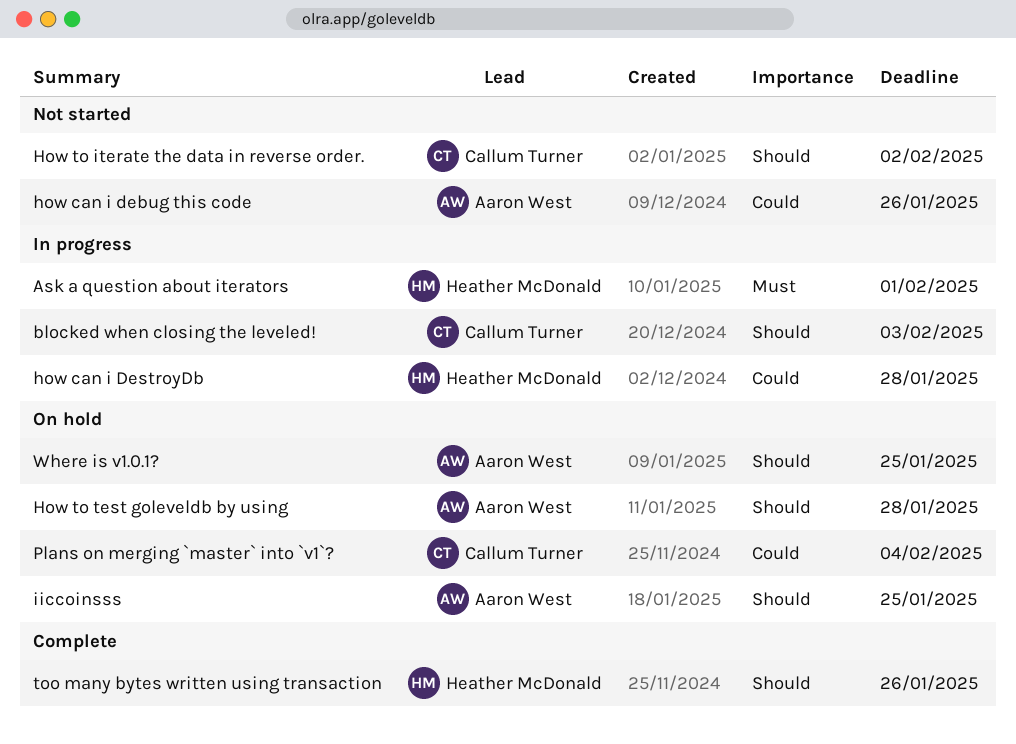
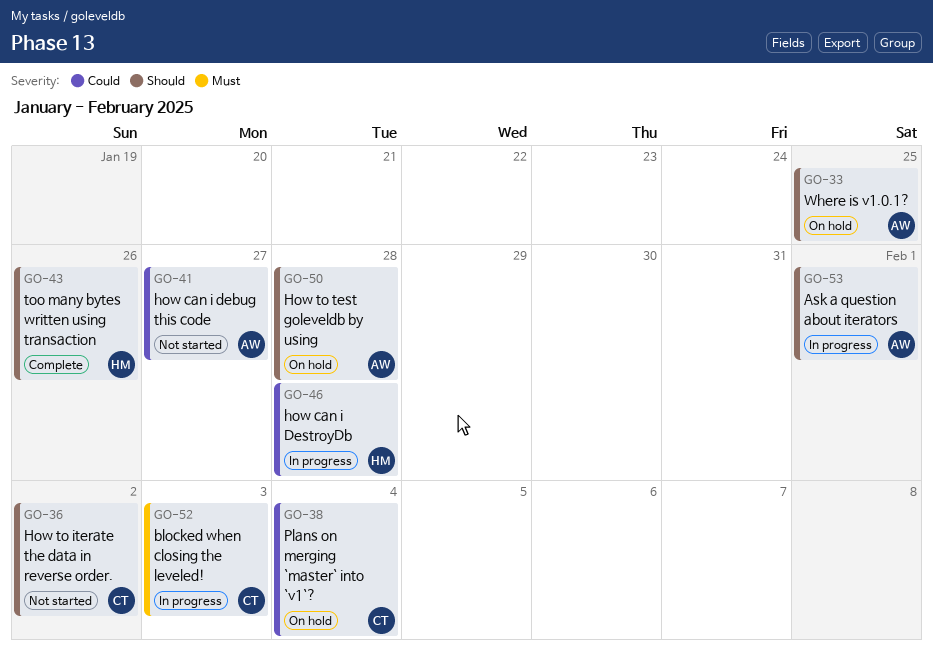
Ask a question about iterators, owner: Heather McDonald -> Aaron West
Ask a question about iterators, priority: Must -> Should
blocked when closing the leveled!, priority: Should -> Must
how can i debug this code, due: Jan 26 -> Jan 27
iiccoinsss: present -> none

